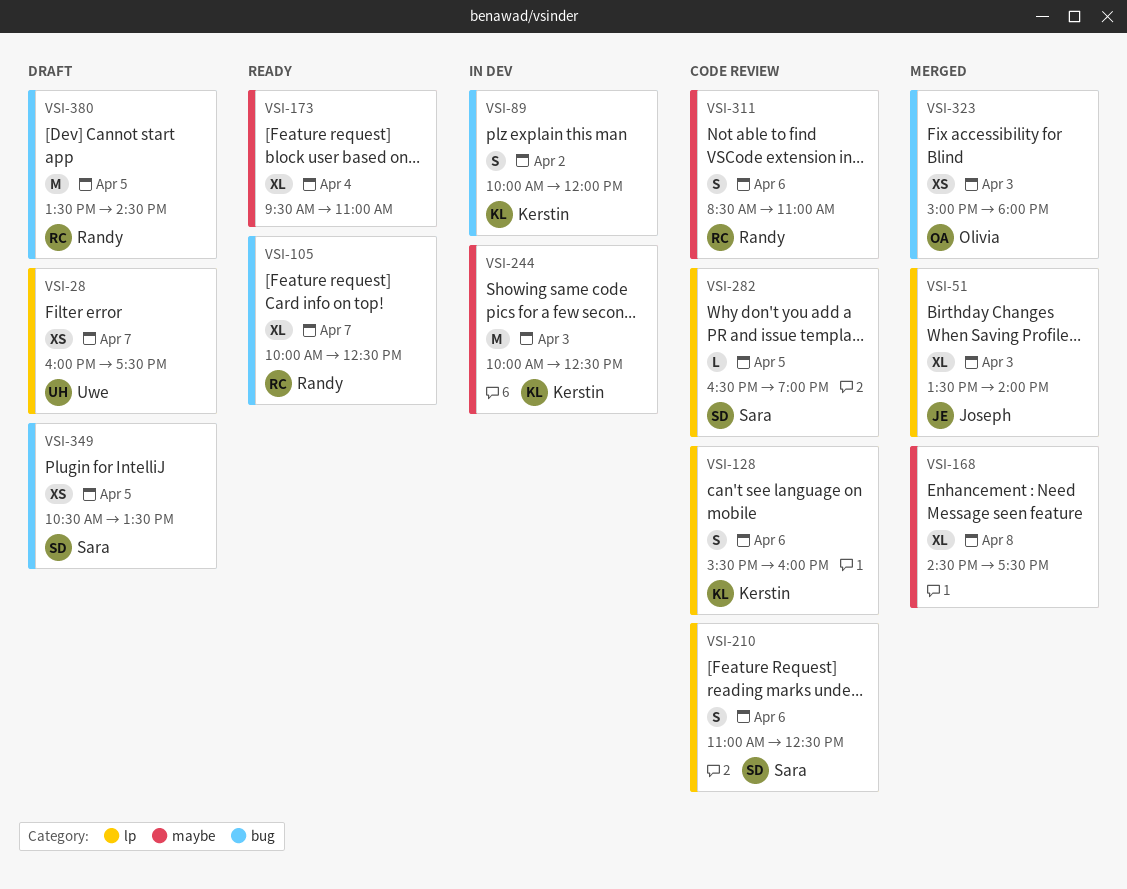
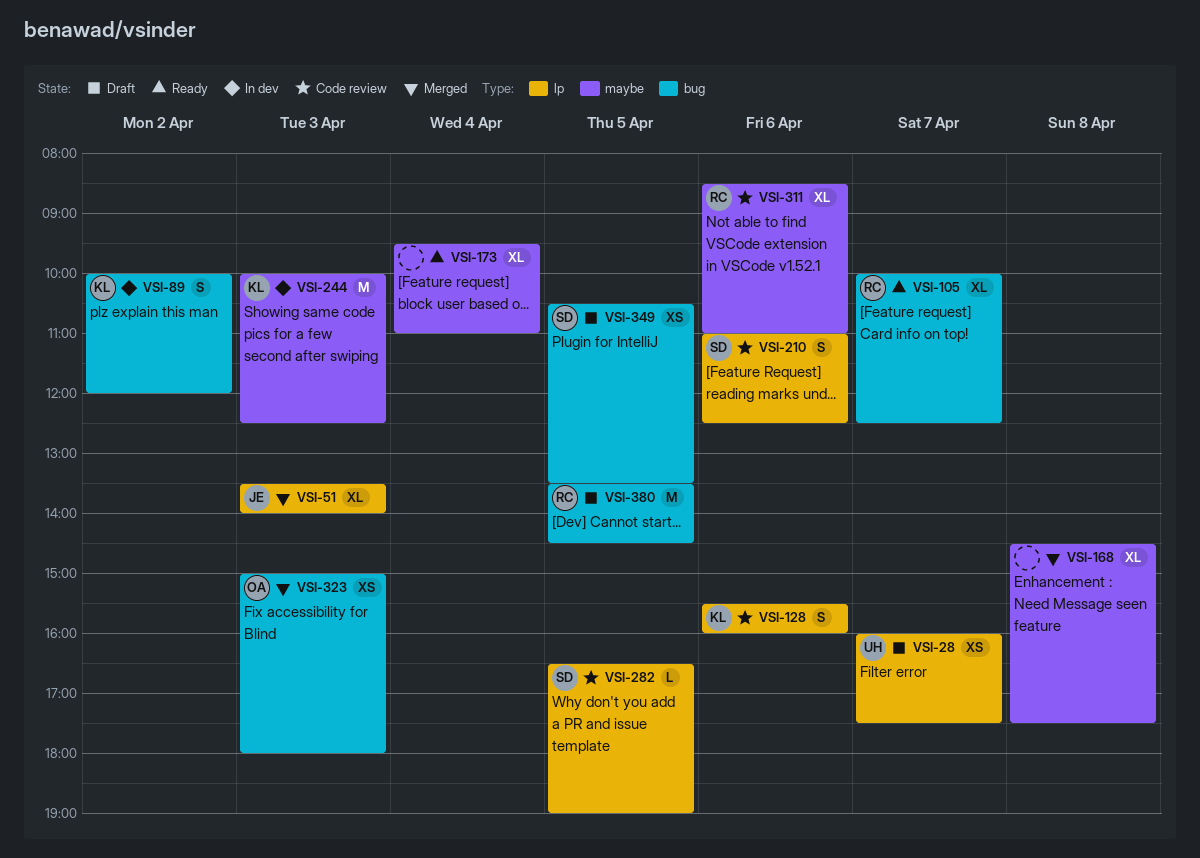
VSI-311, estimate: S -> XL

